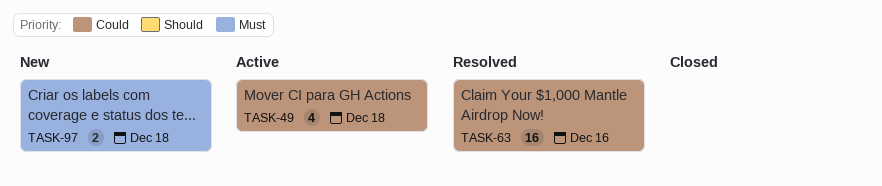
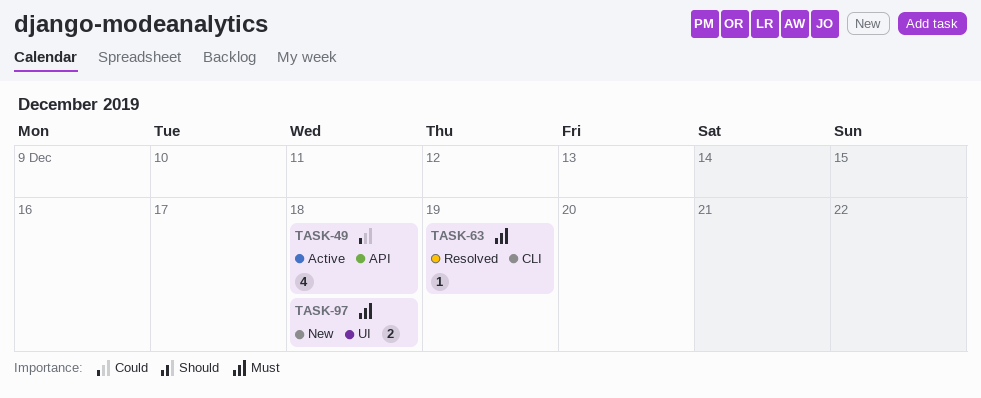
TASK-63, priority: Could -> Must
TASK-63, estimate: 16 -> 1
TASK-63, due: Dec 16 -> Dec 19

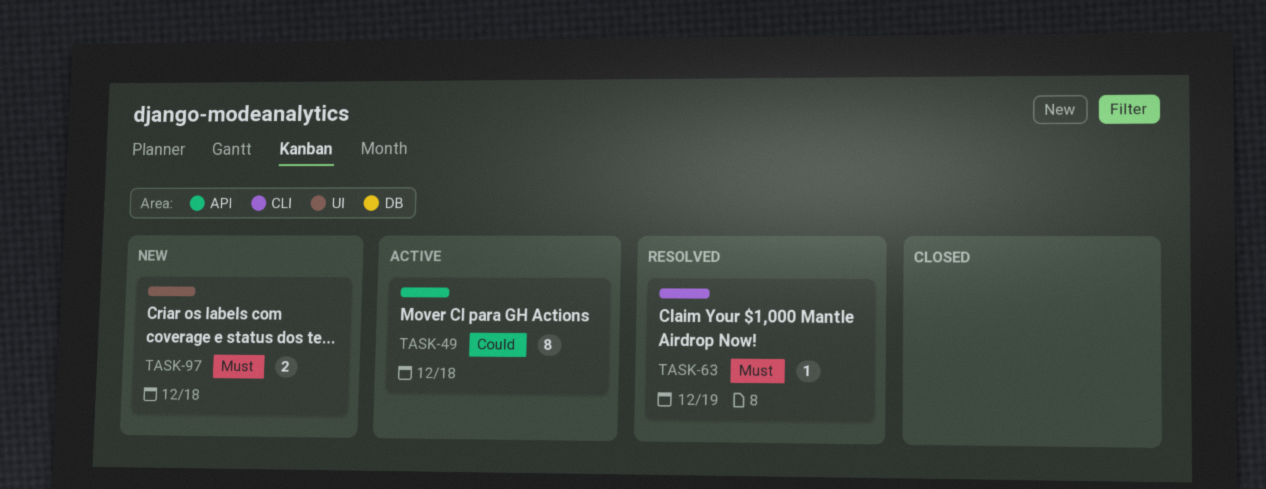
TASK-49, estimate: 4 -> 8

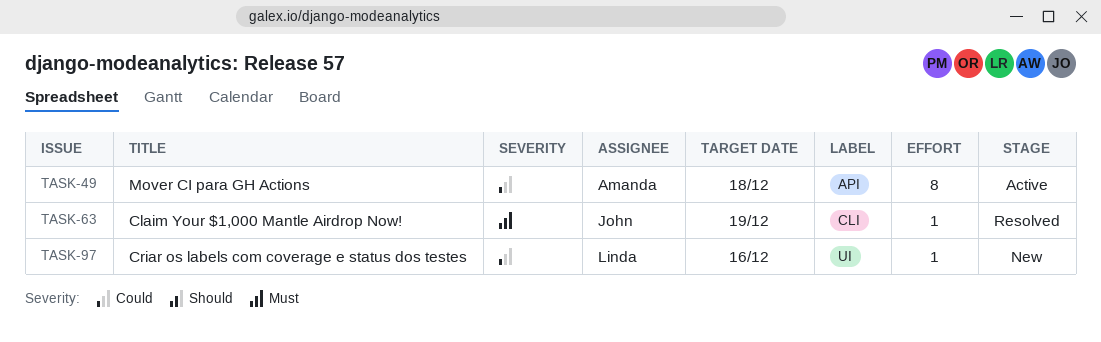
TASK-97, priority: Must -> Could
TASK-97, estimate: 2 -> 1
TASK-97, due: Dec 18 -> Dec 16

